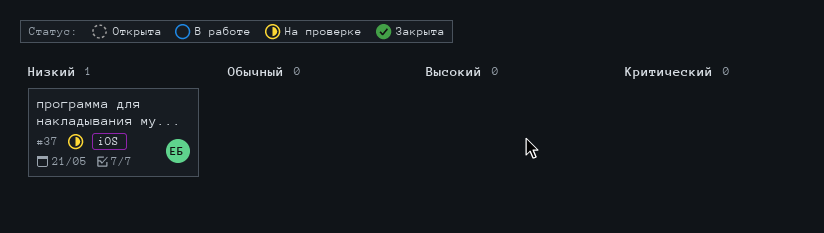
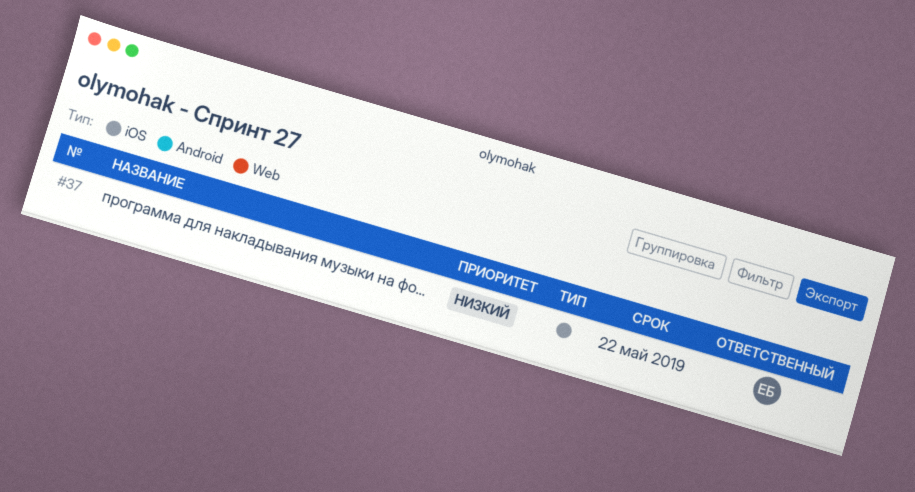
#37, due: May 21 -> May 22

